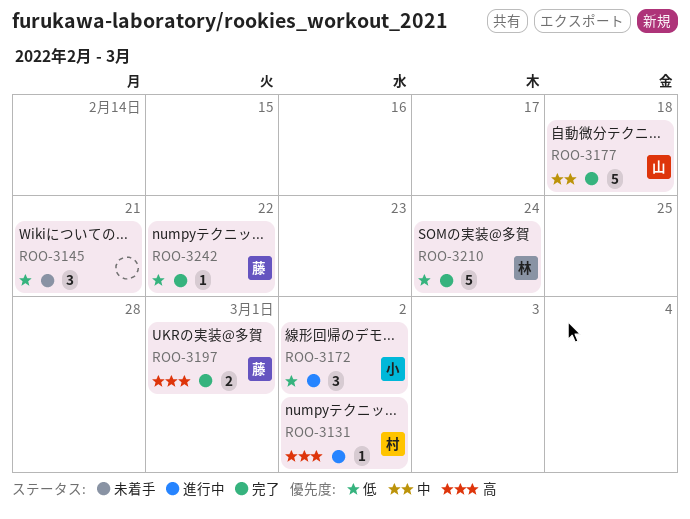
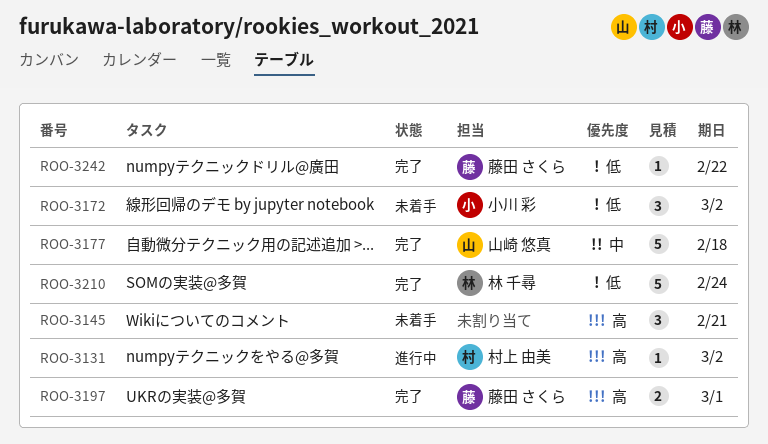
ROO-3145, priority: 低 -> 高
ROO-3172, status: 進行中 -> 未着手

